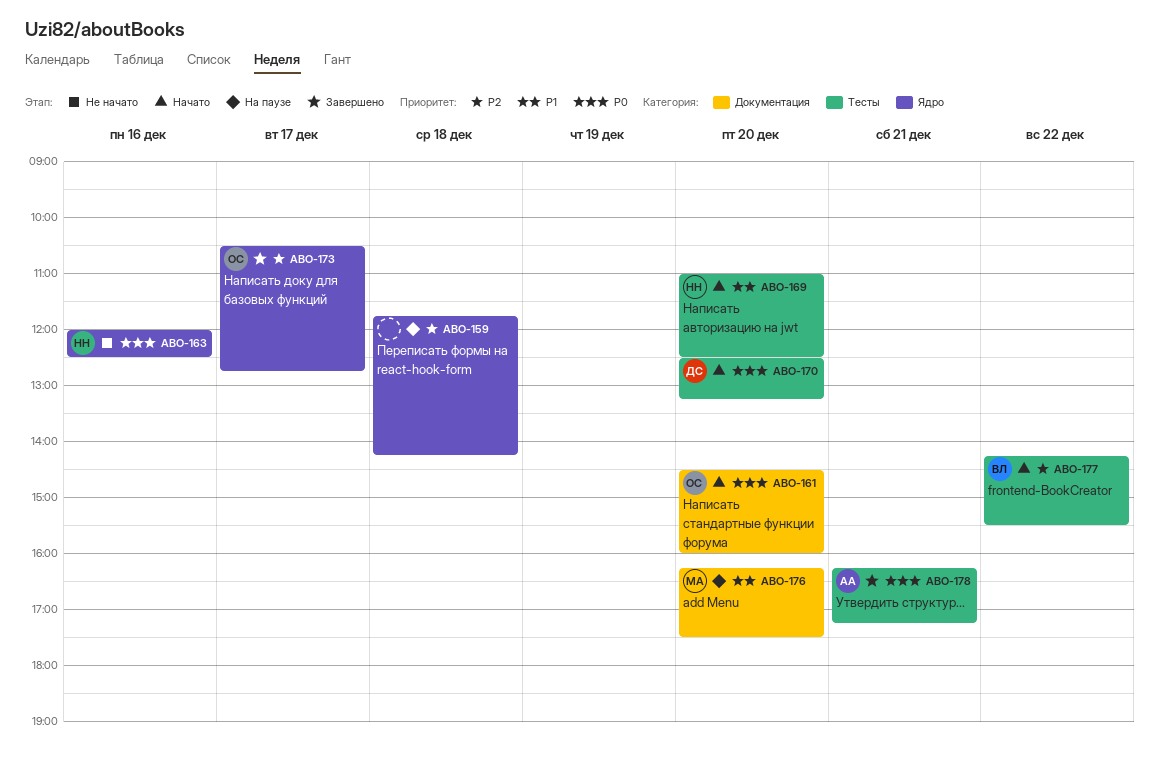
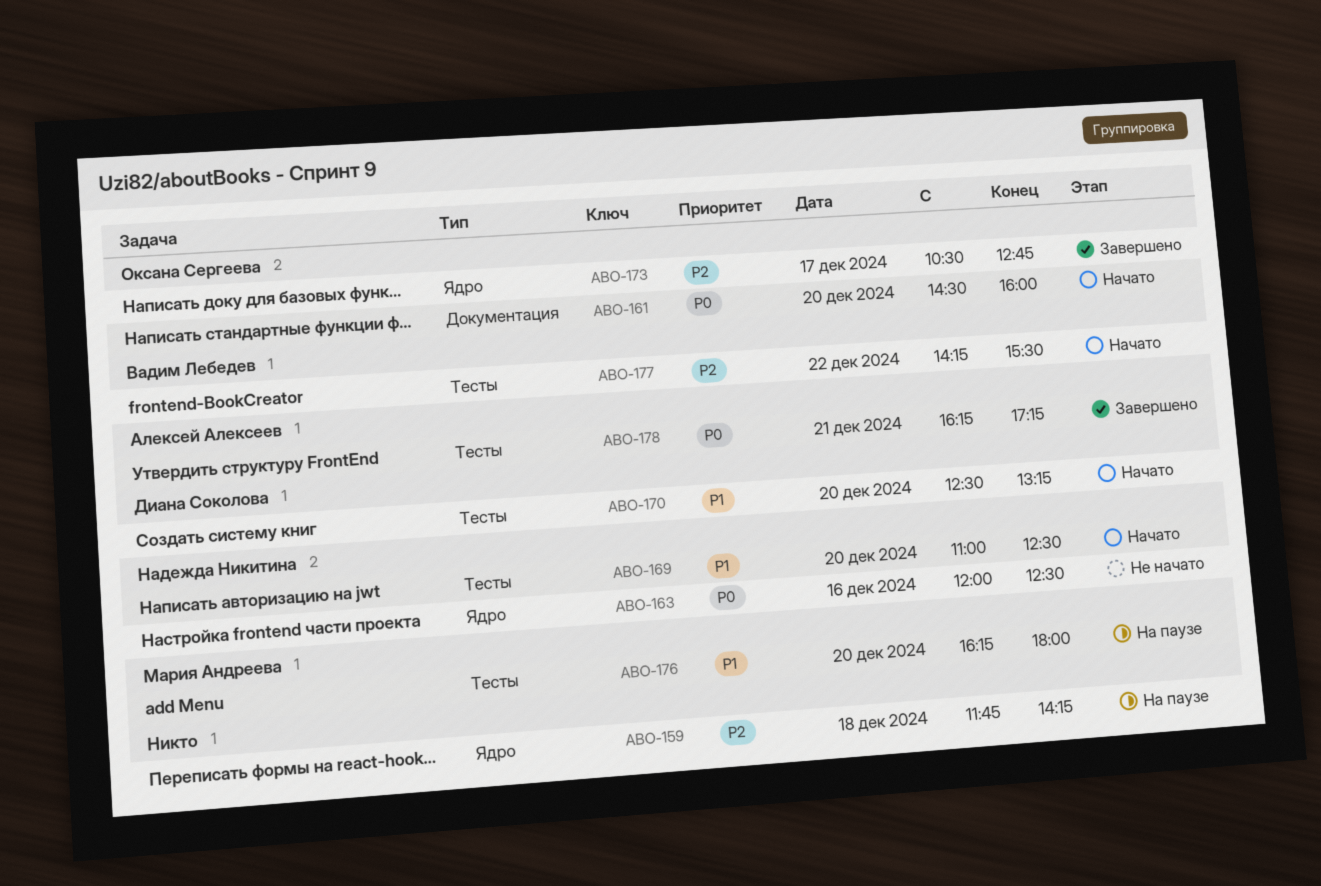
ABO-170, priority: P0 -> P1
ABO-176, label: Документация -> Тесты
ABO-176, ends: 17:30 -> 18:00

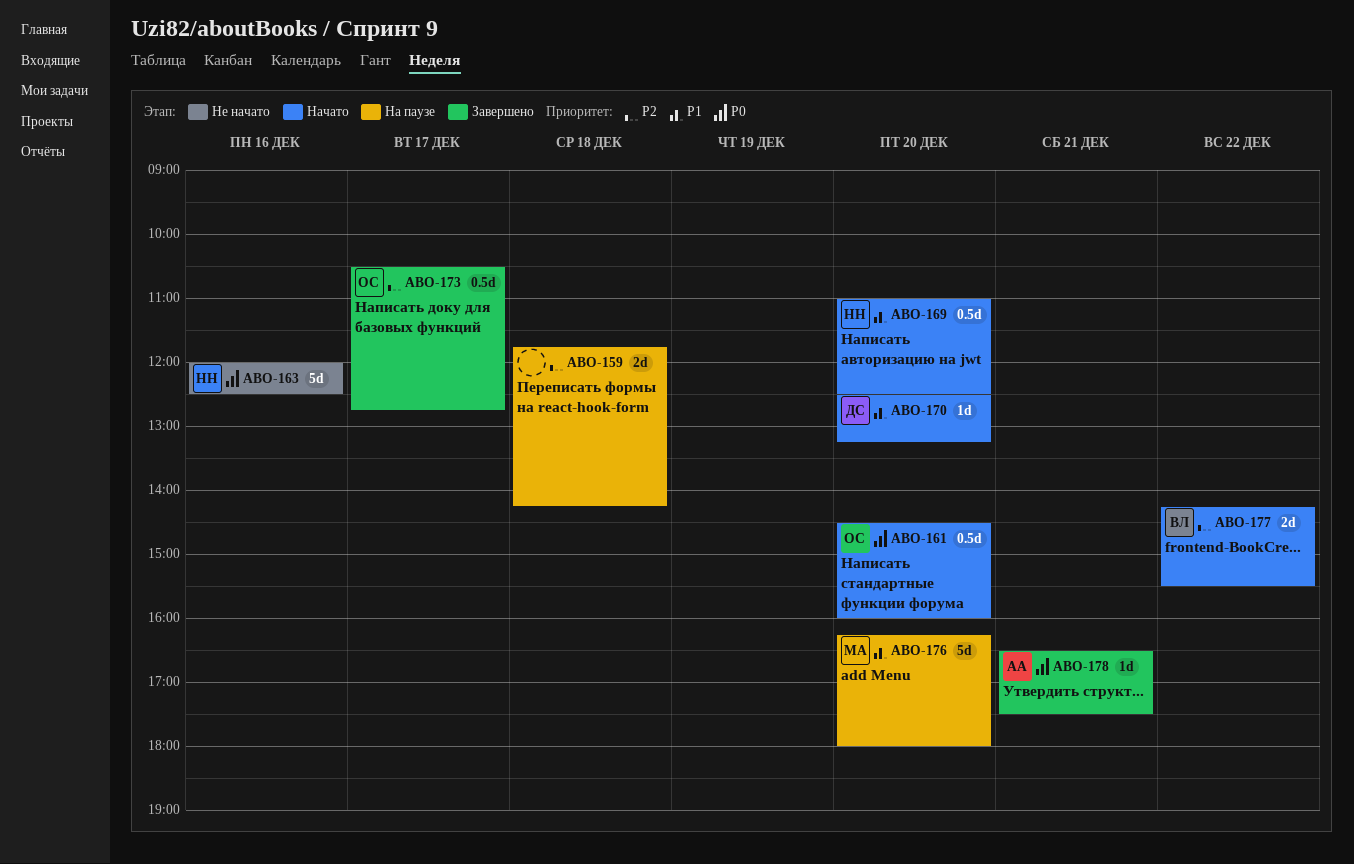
ABO-178, begins: 16:15 -> 16:30
ABO-178, ends: 17:15 -> 17:30

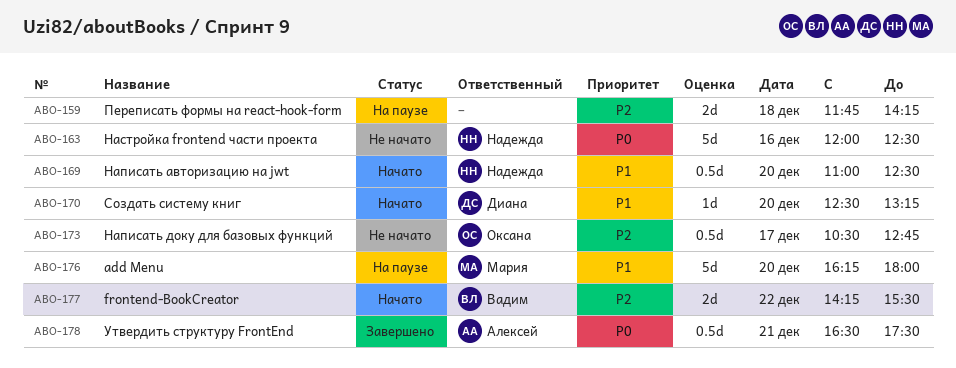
ABO-161: present -> none
ABO-173, status: Завершено -> Не начато
ABO-178, estimate: 1d -> 0.5d

